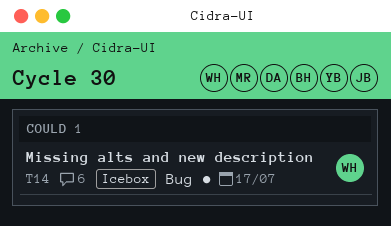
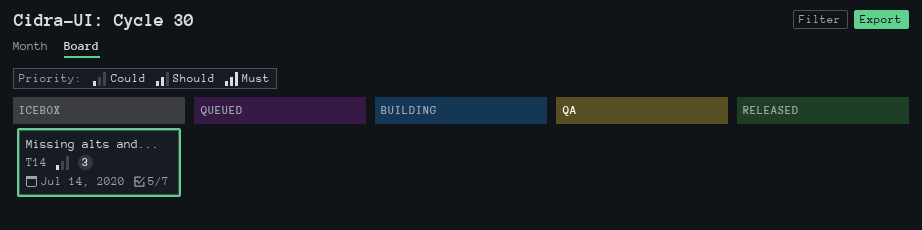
T14, estimate: 1 -> 3
T14, due: Jul 17 -> Jul 14

